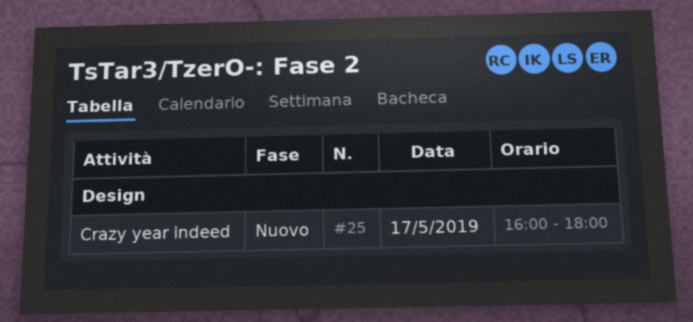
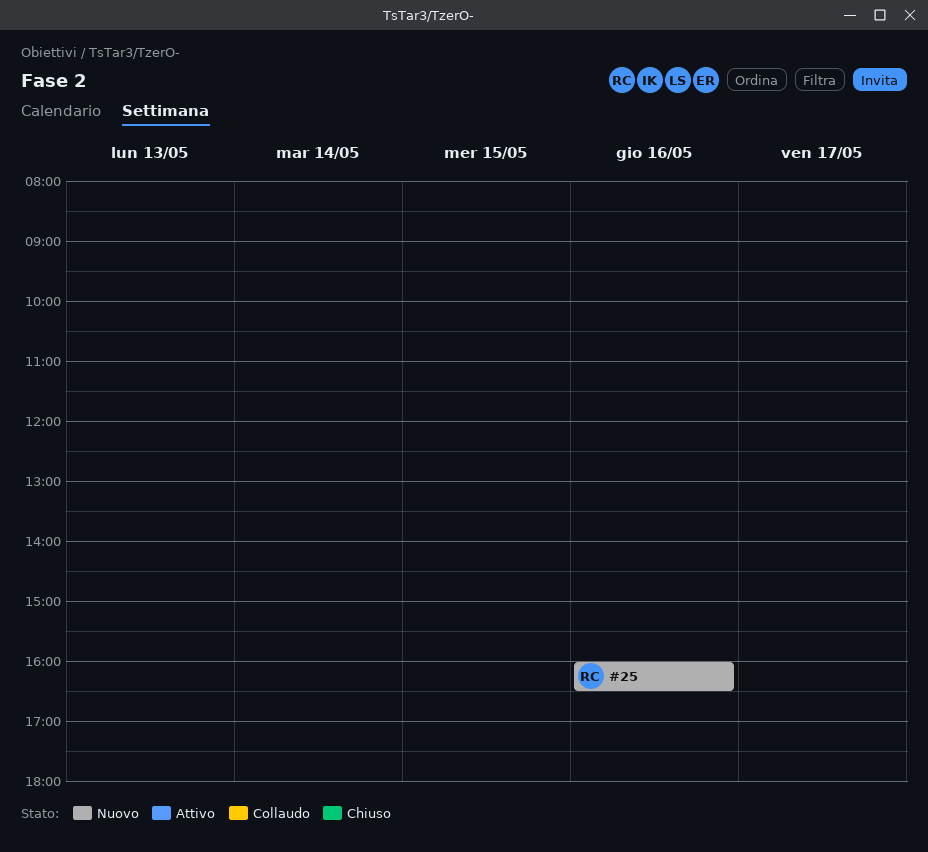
#25, day: May 17 -> May 16
#25, ends: 18:00 -> 16:30

